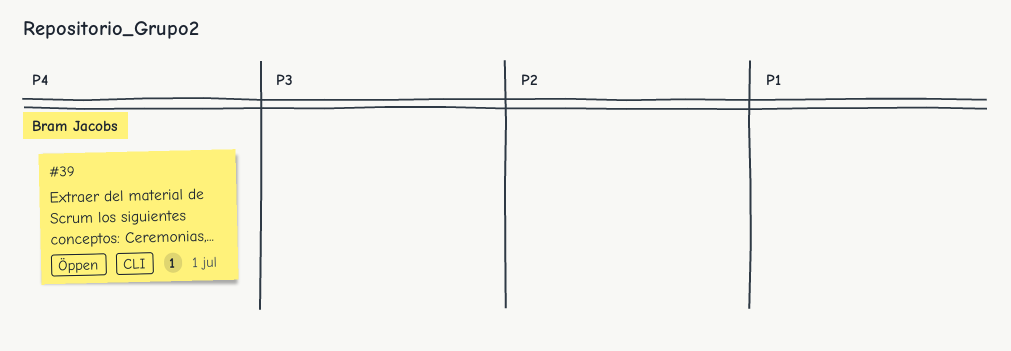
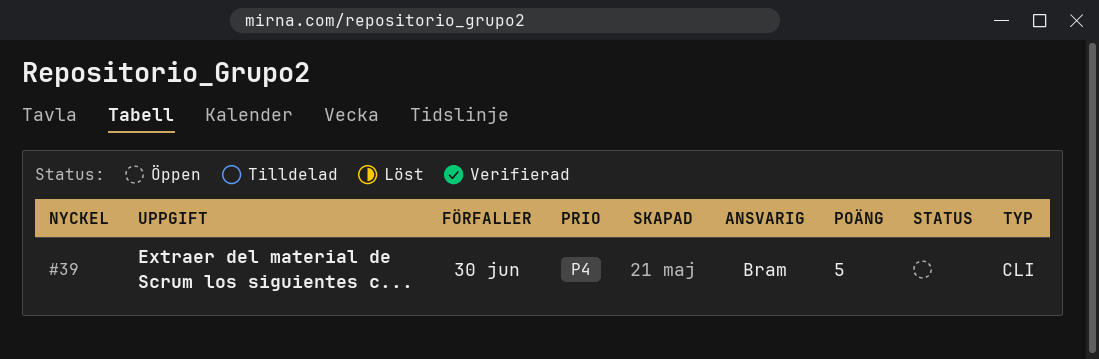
#39, estimate: 1 -> 5
#39, due: Jul 1 -> Jun 30

